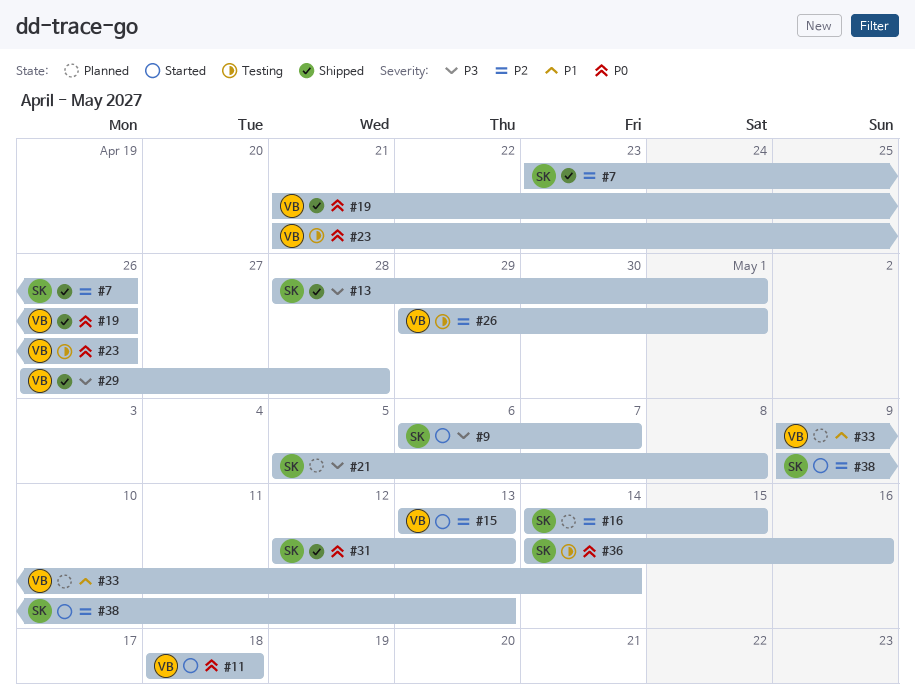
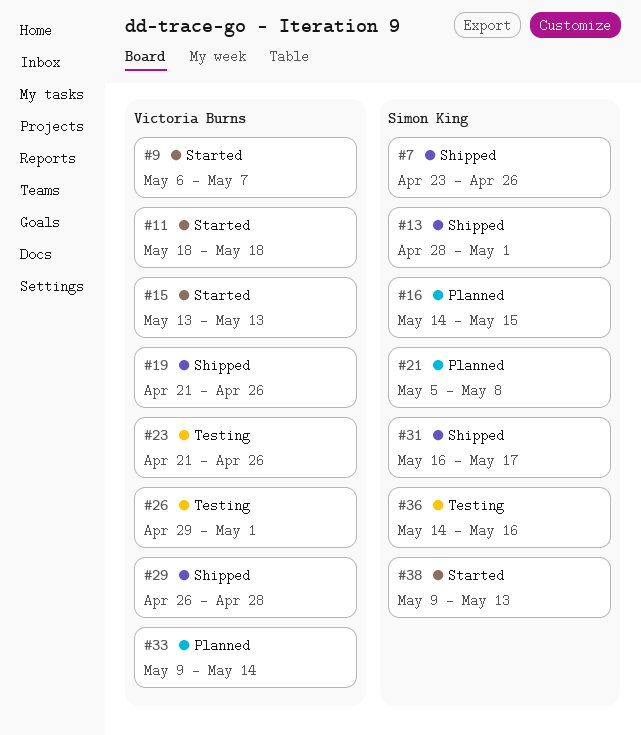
#9, owner: Simon King -> Victoria Burns
#31, start: May 12 -> May 16
#31, due: May 13 -> May 17

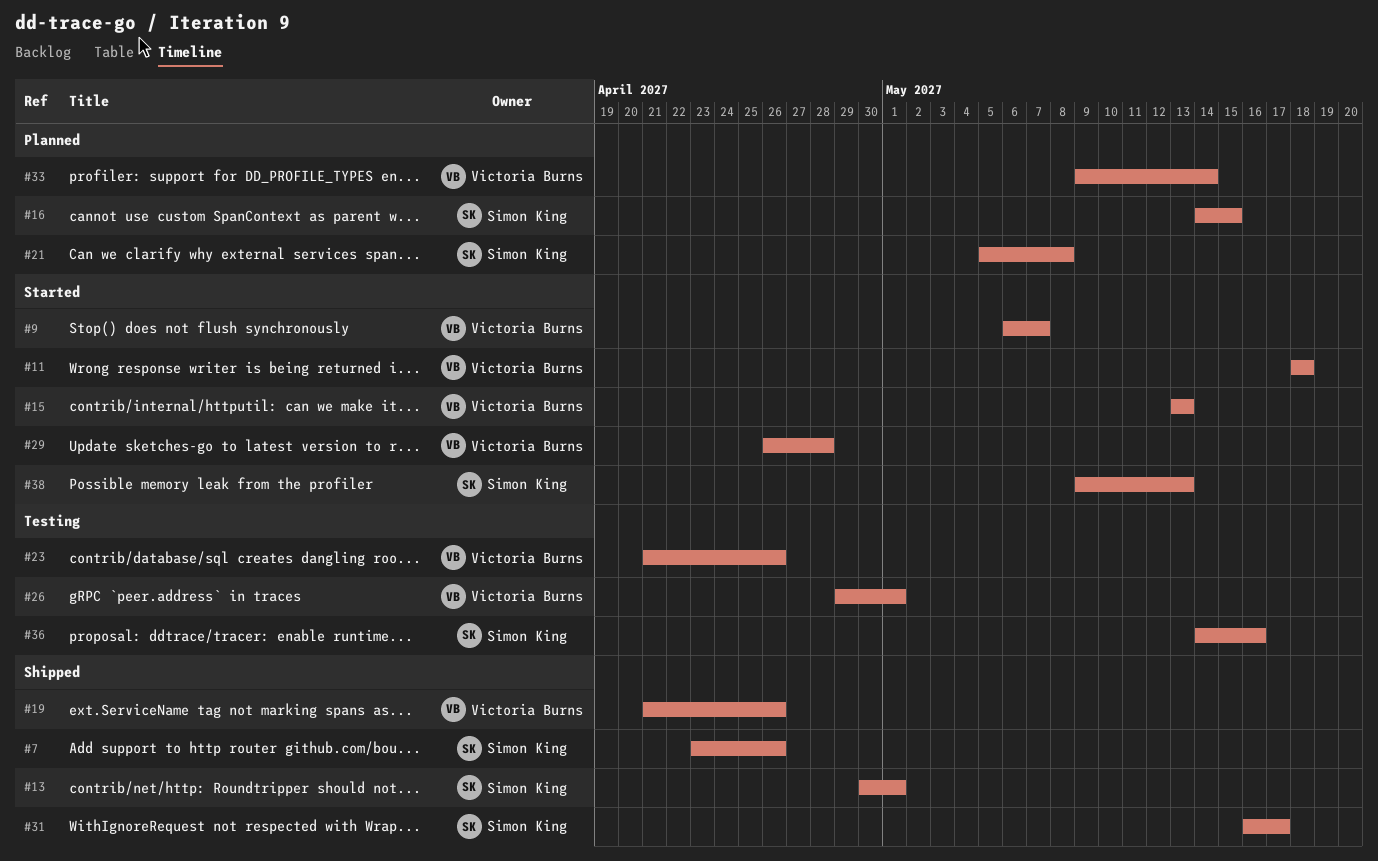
#13, start: Apr 28 -> Apr 30
#29, status: Shipped -> Started

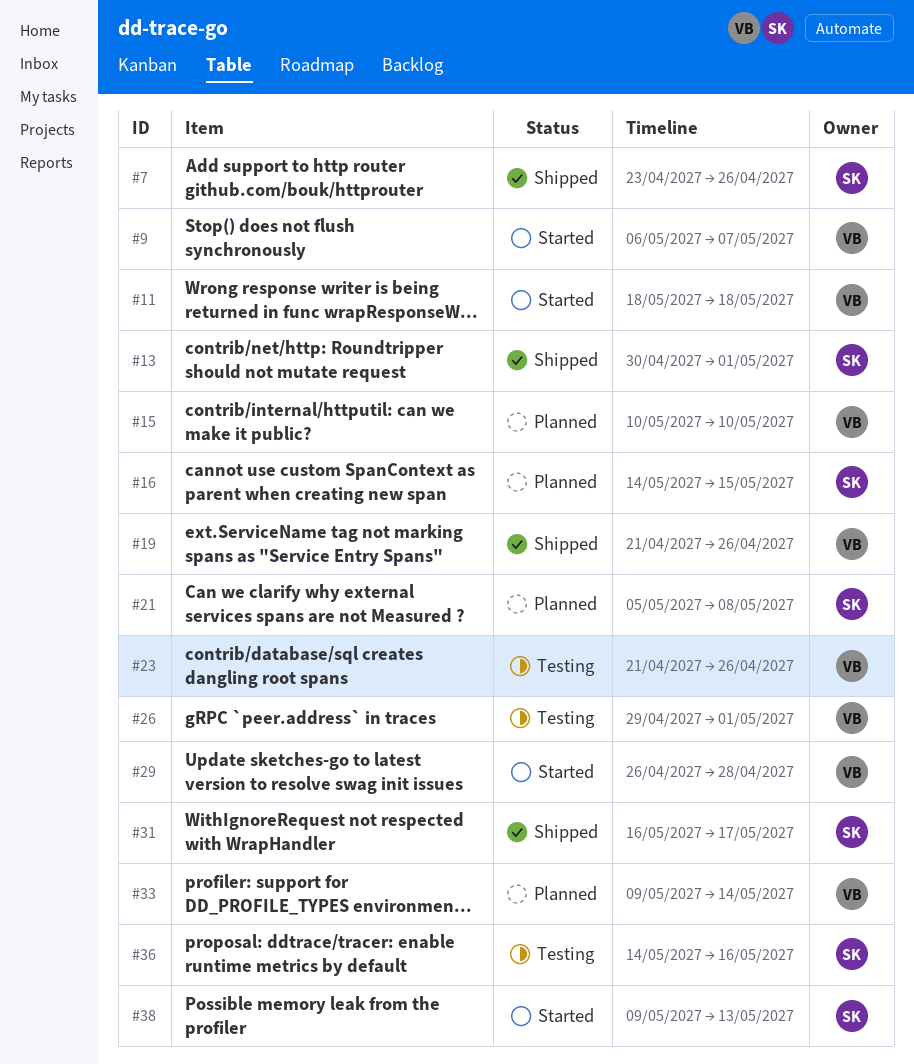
#15, status: Started -> Planned
#15, start: May 13 -> May 10
#15, due: May 13 -> May 10

